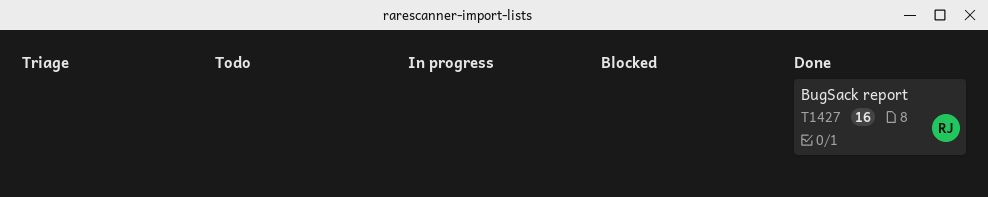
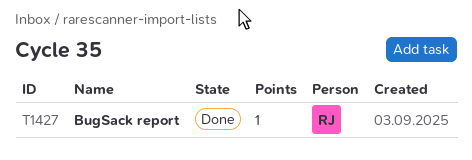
T1427, estimate: 16 -> 1

